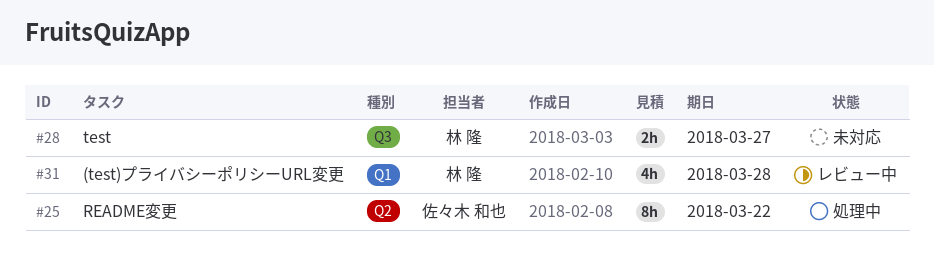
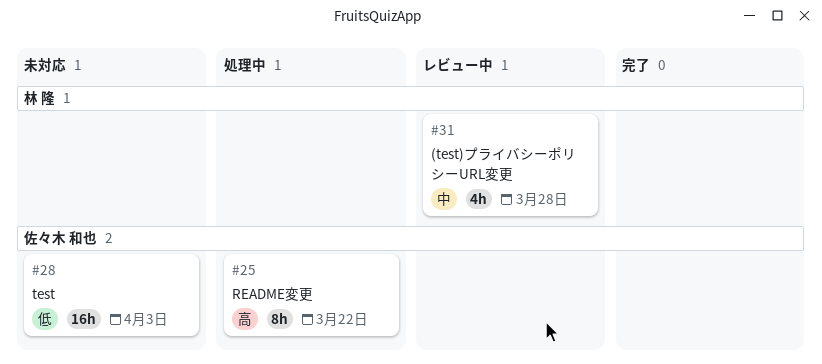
#28, owner: 林 隆 -> 佐々木 和也
#28, estimate: 2h -> 16h
#28, due: Mar 27 -> Apr 3

